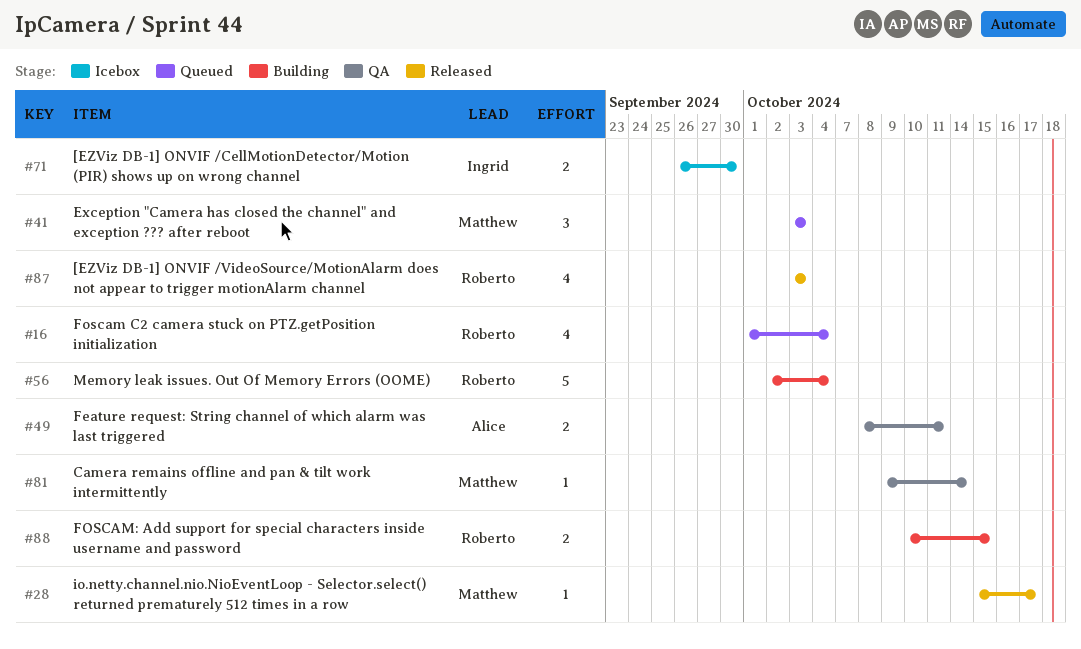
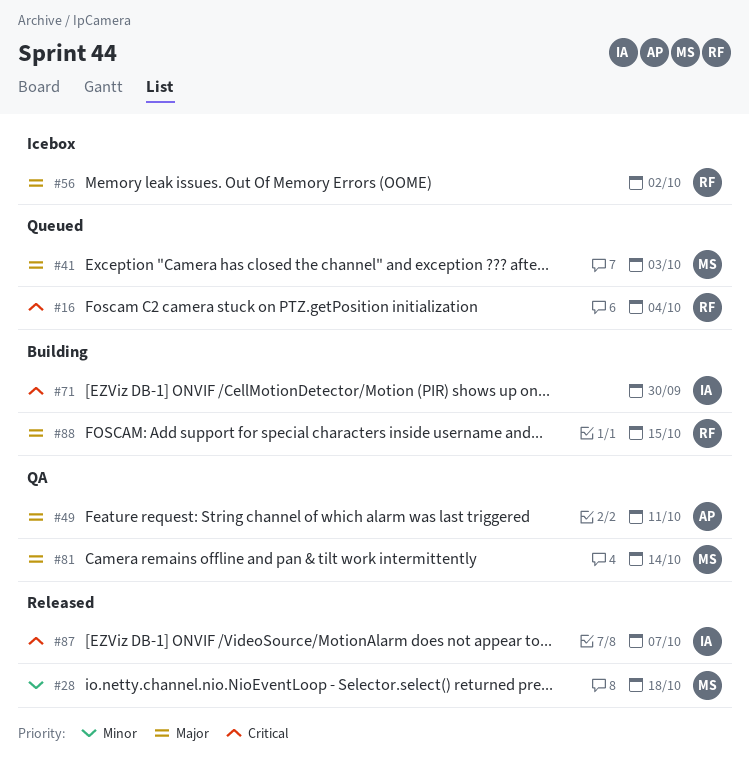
#28, due: Oct 17 -> Oct 18
#56, status: Building -> Icebox
#56, due: Oct 4 -> Oct 2
#71, status: Icebox -> Building
#87, owner: Roberto -> Ingrid
#87, due: Oct 3 -> Oct 7

